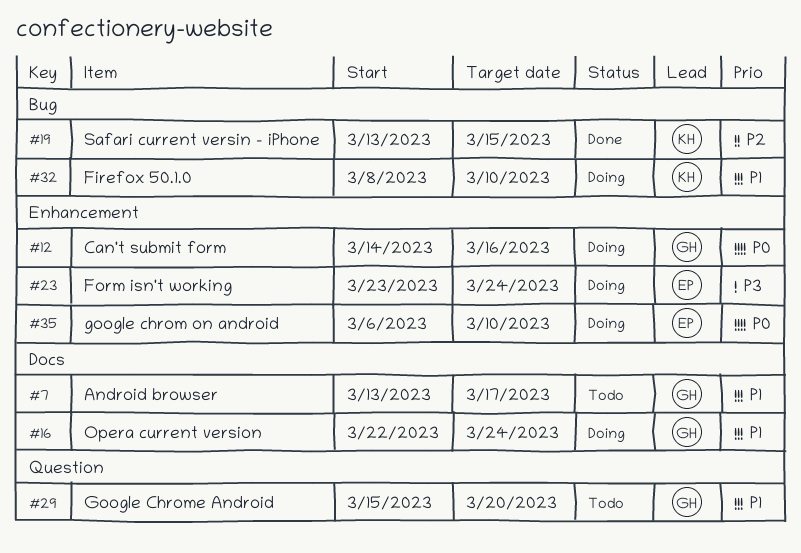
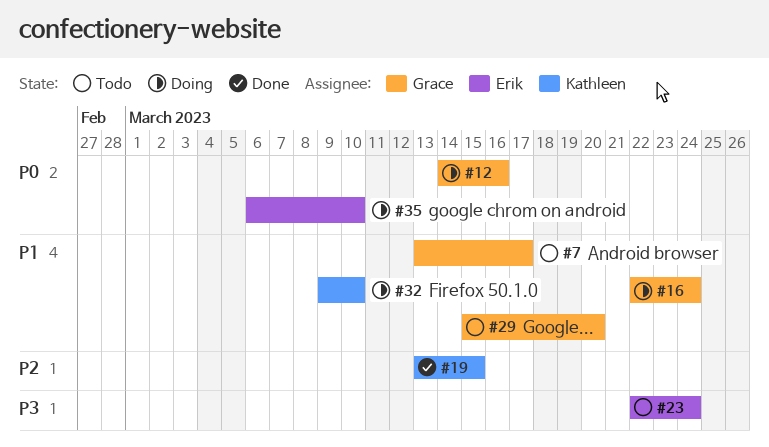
#23, status: Doing -> Todo
#23, start: Mar 23 -> Mar 22
#32, start: Mar 8 -> Mar 9

